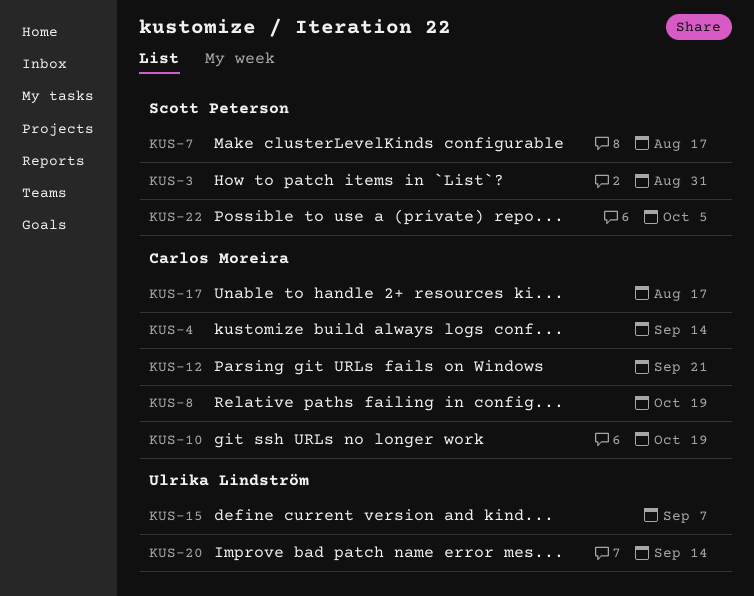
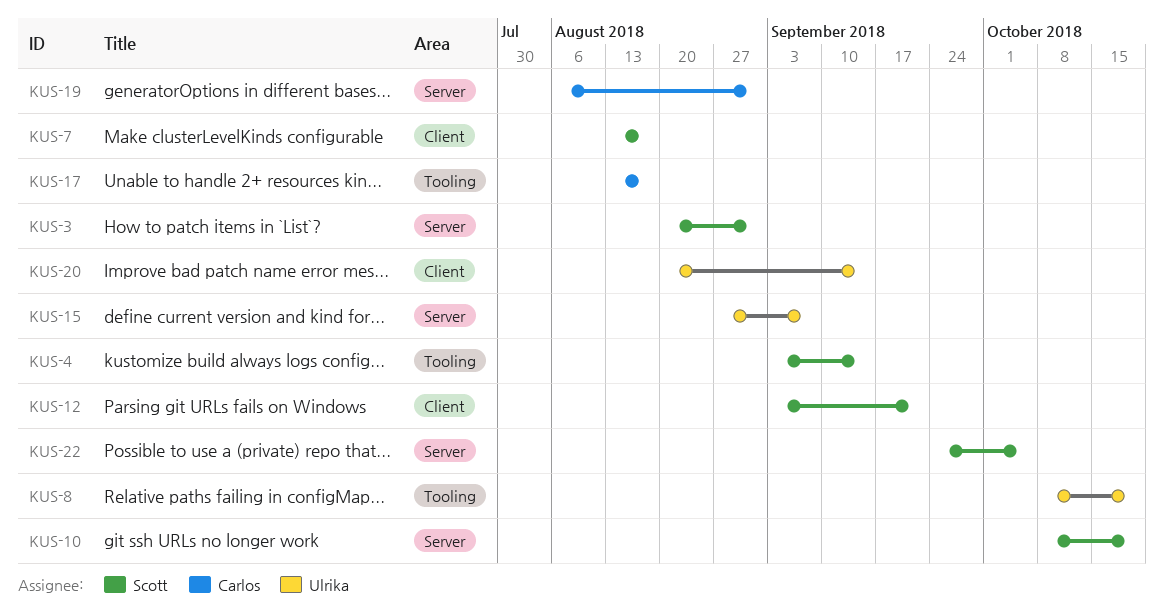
KUS-4, owner: Carlos Moreira -> Scott Peterson
KUS-8, owner: Carlos Moreira -> Ulrika Lindström
KUS-10, owner: Carlos Moreira -> Scott Peterson
KUS-12, owner: Carlos Moreira -> Scott Peterson
KUS-19: none -> present

